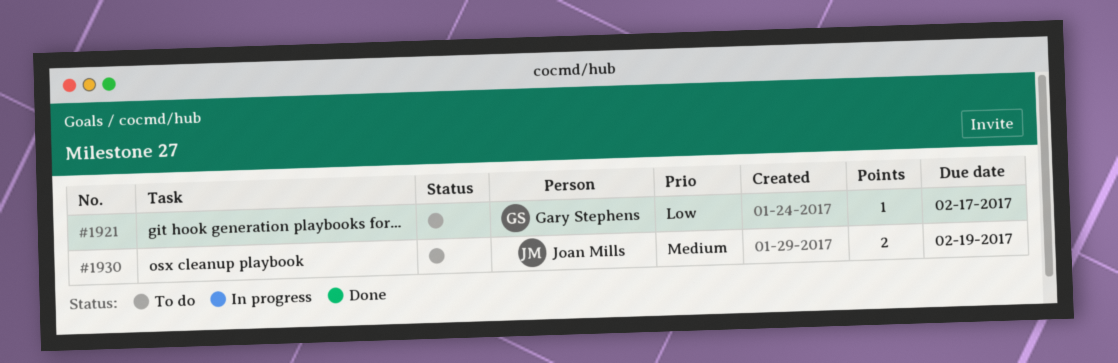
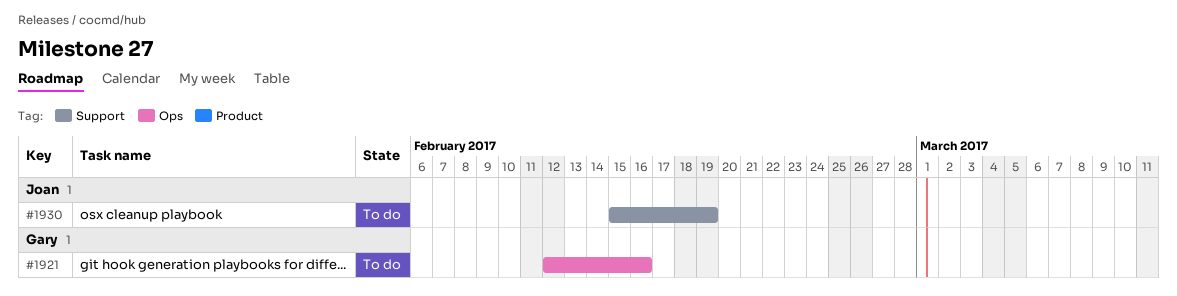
#1921, due: Feb 17 -> Feb 16

